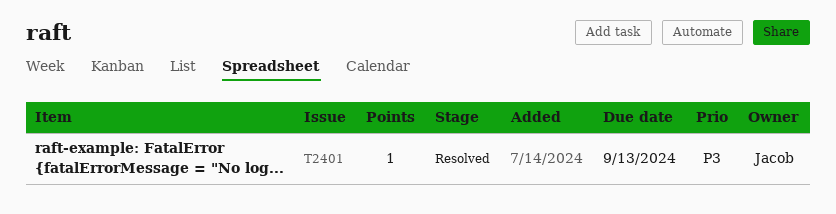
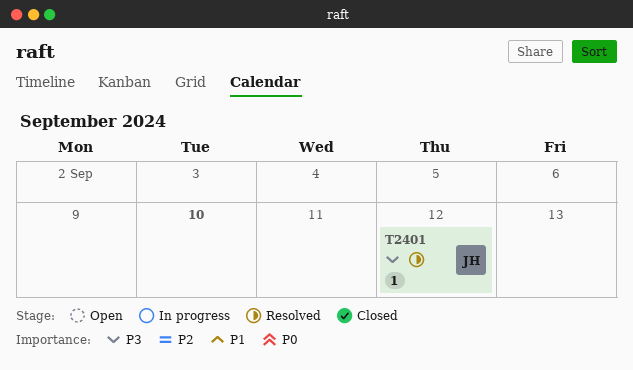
T2401, due: Sep 13 -> Sep 12

